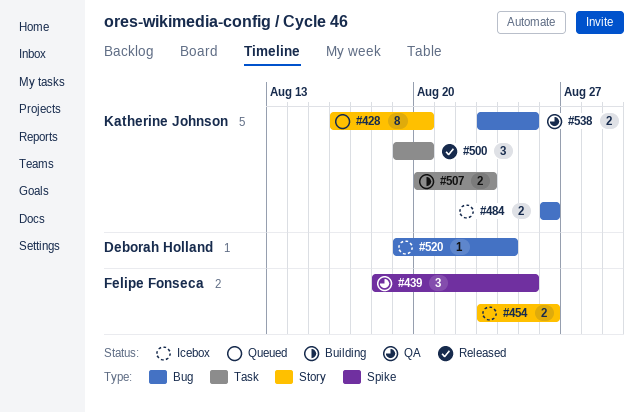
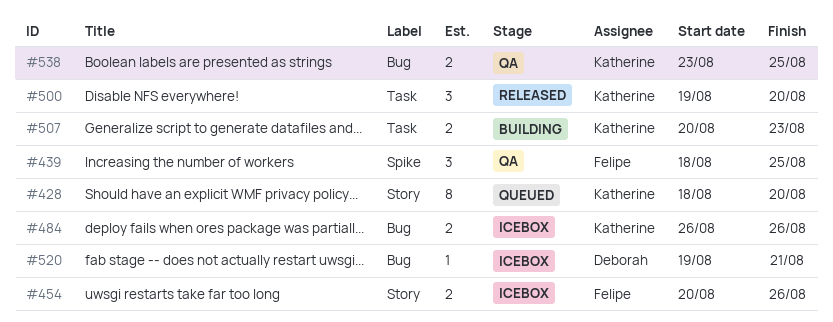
#428, start: Aug 16 -> Aug 18
#454, start: Aug 23 -> Aug 20
#520, due: Aug 24 -> Aug 21

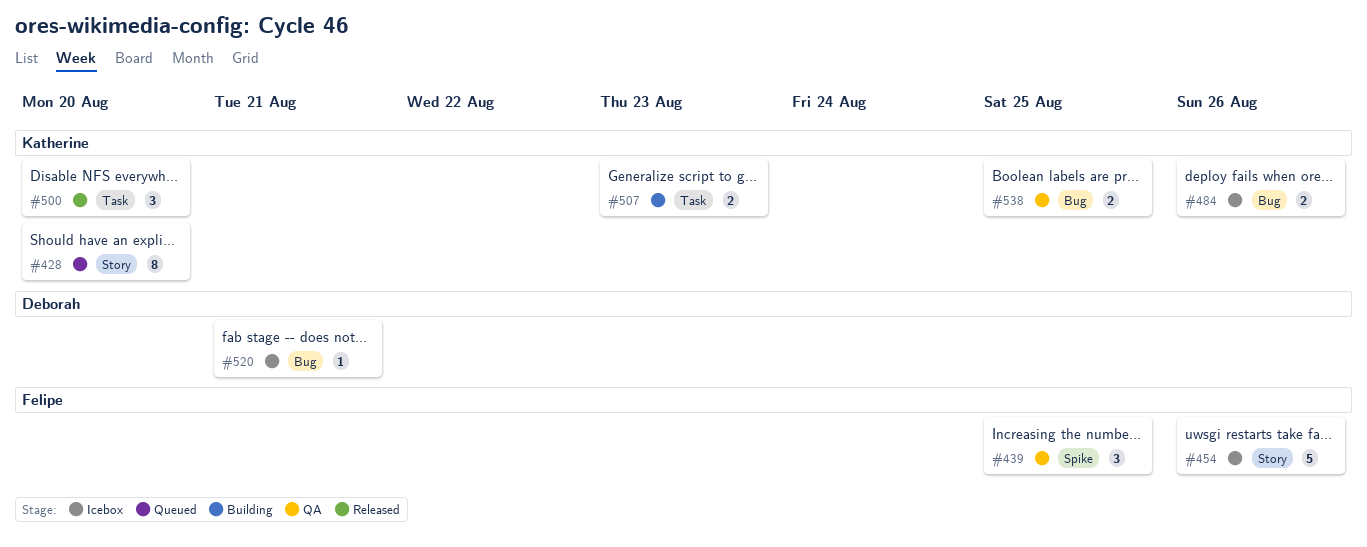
#454, estimate: 2 -> 5

